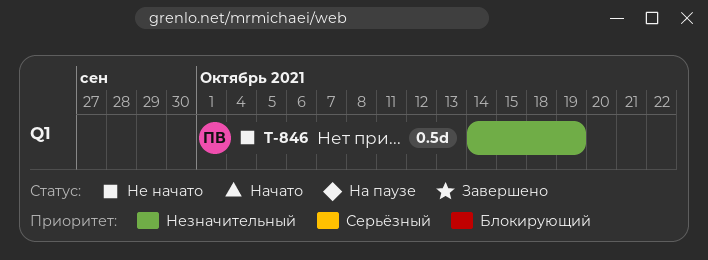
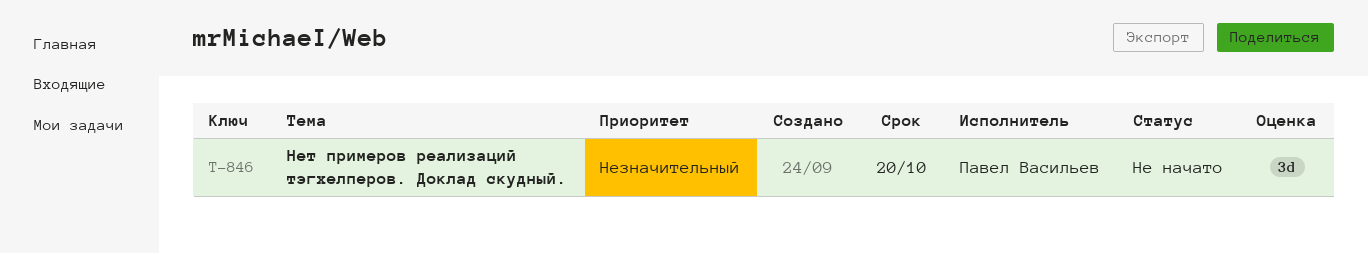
T-846, estimate: 0.5d -> 3d
T-846, due: Oct 19 -> Oct 20

